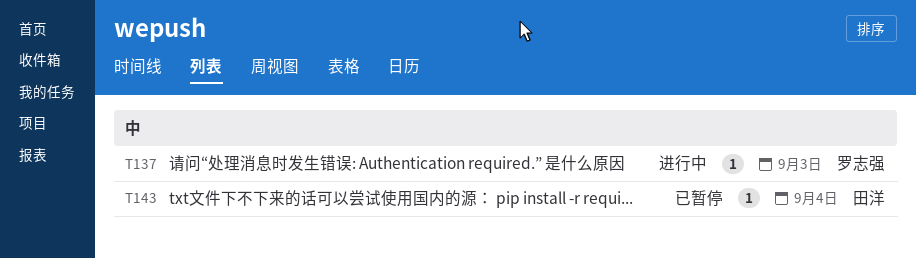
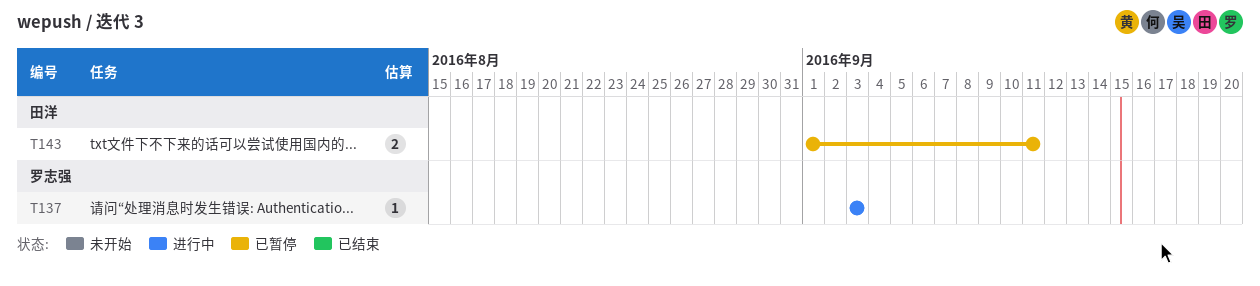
T143, estimate: 1 -> 2
T143, due: Sep 4 -> Sep 11

